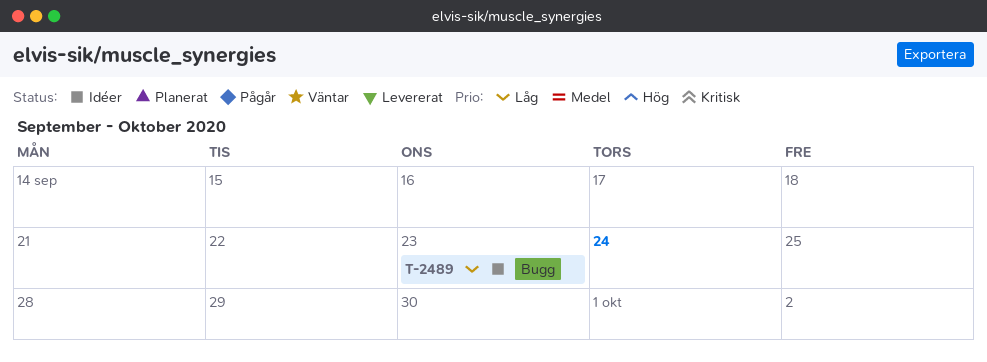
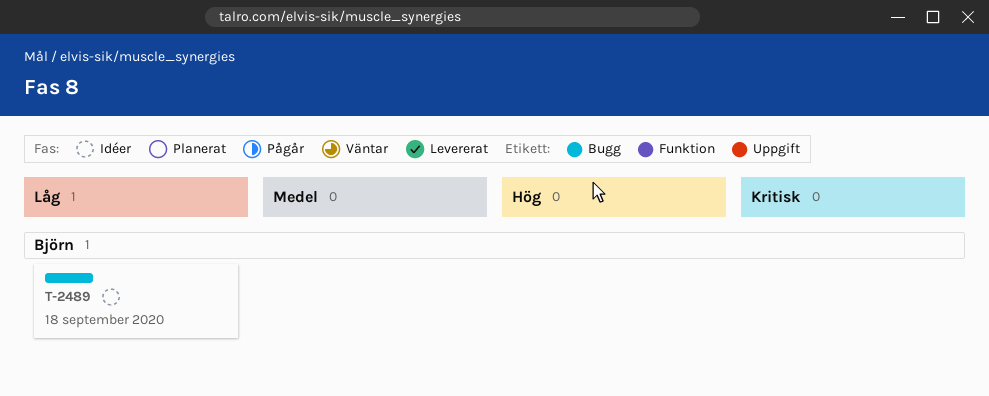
T-2489, due: Sep 23 -> Sep 18

